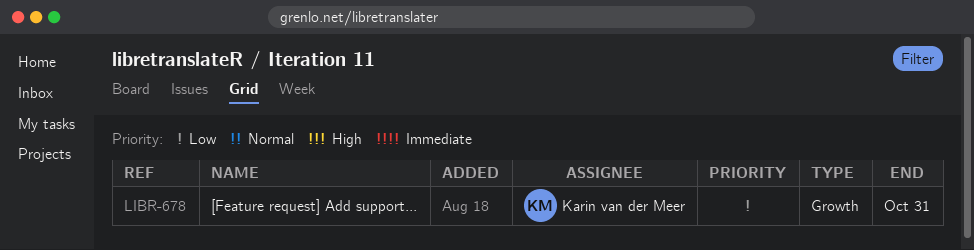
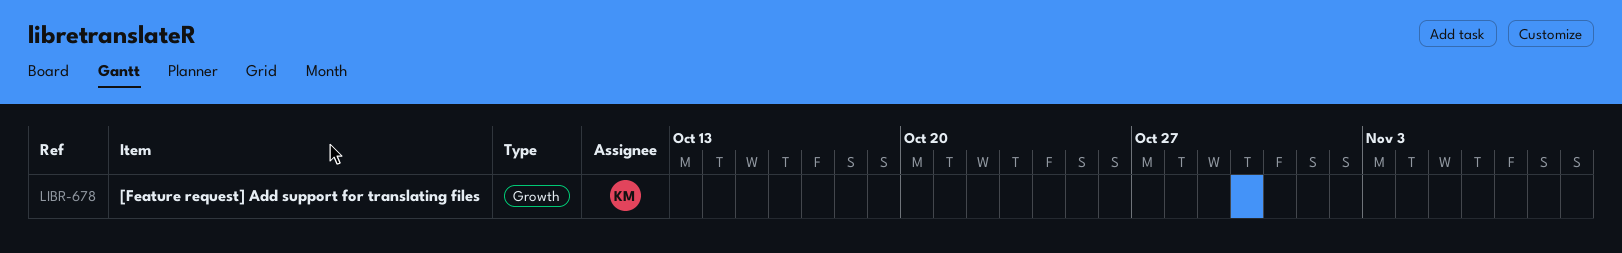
LIBR-678, due: Oct 31 -> Oct 30

